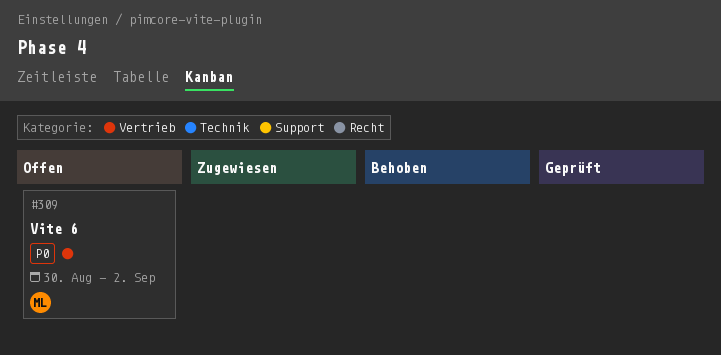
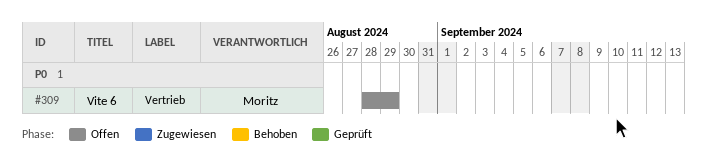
#309, start: Aug 30 -> Aug 28
#309, due: Sep 2 -> Aug 29

